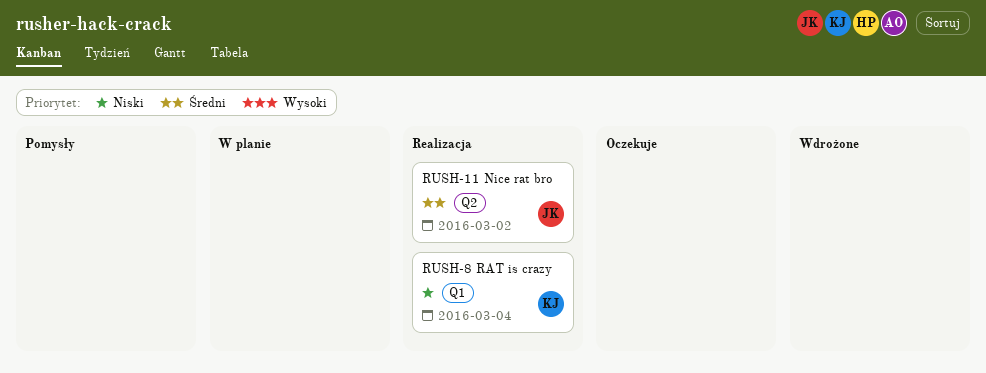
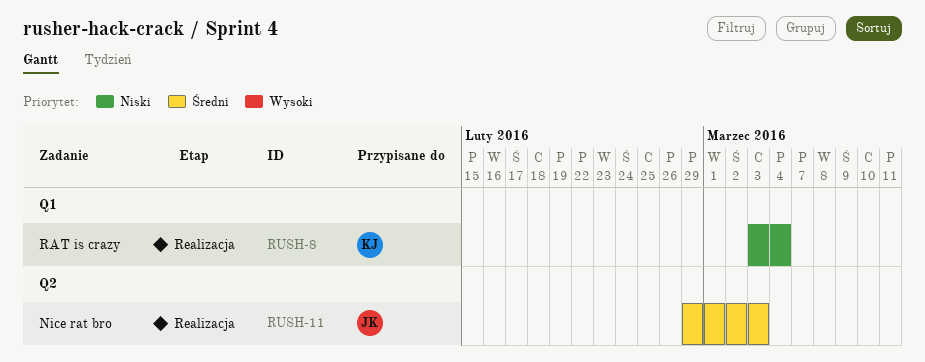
RUSH-11, due: Mar 2 -> Mar 3

